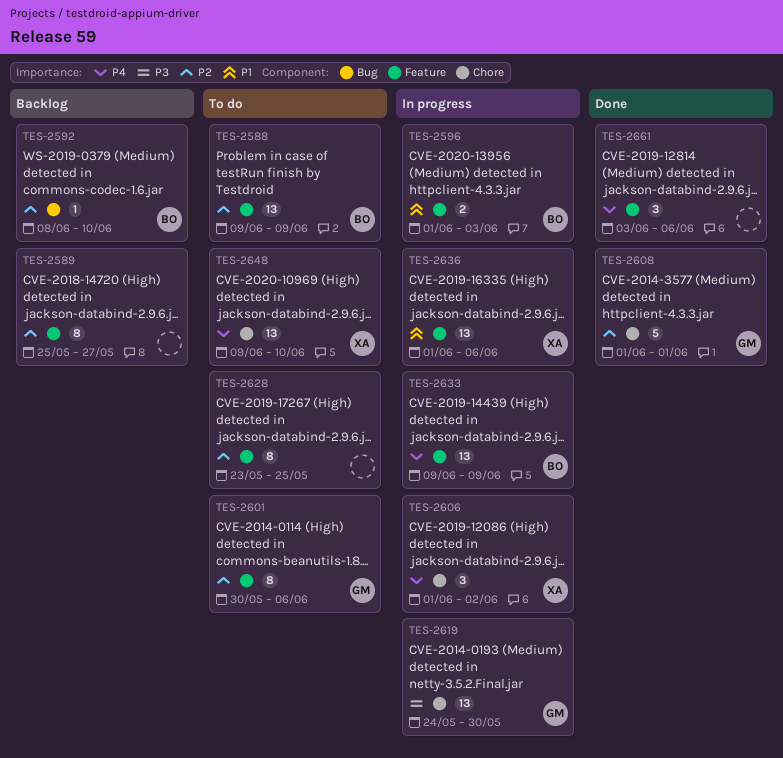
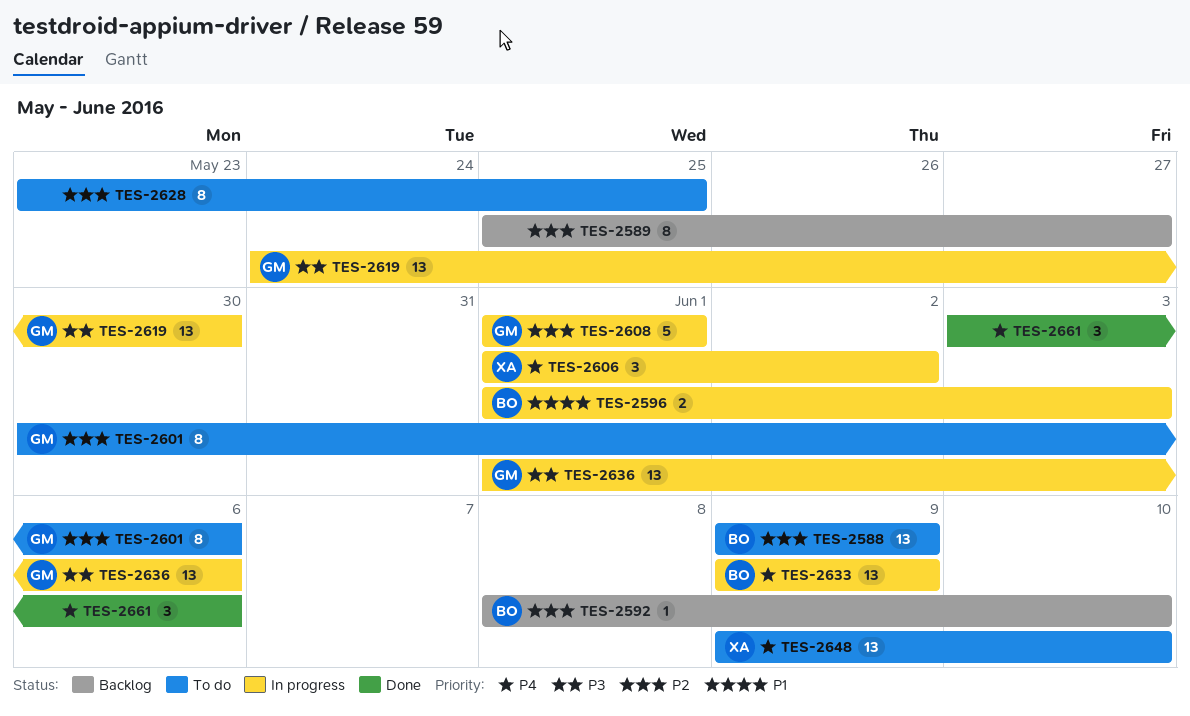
TES-2608, status: Done -> In progress
TES-2636, owner: XA -> GM
TES-2636, priority: P1 -> P3

